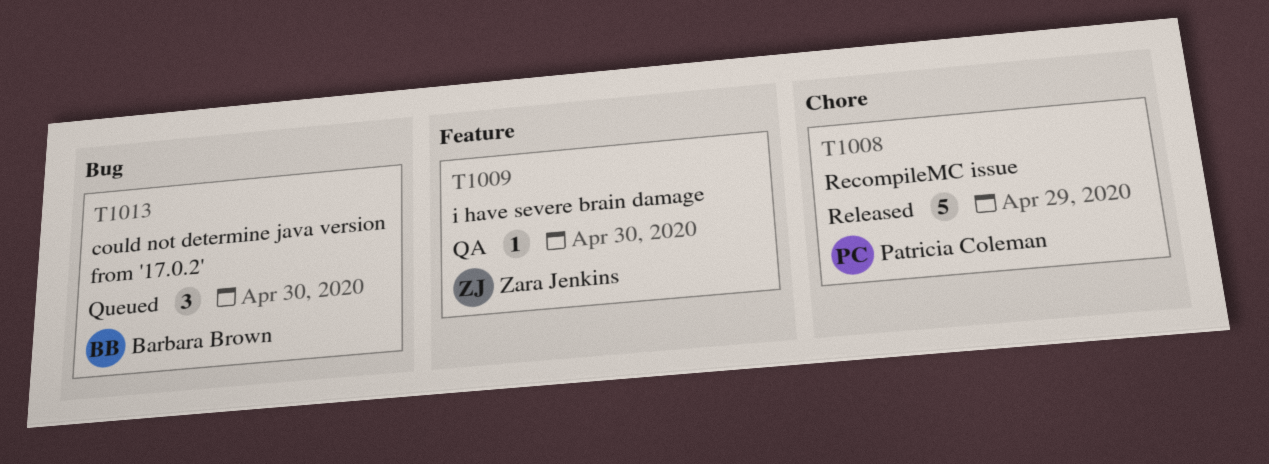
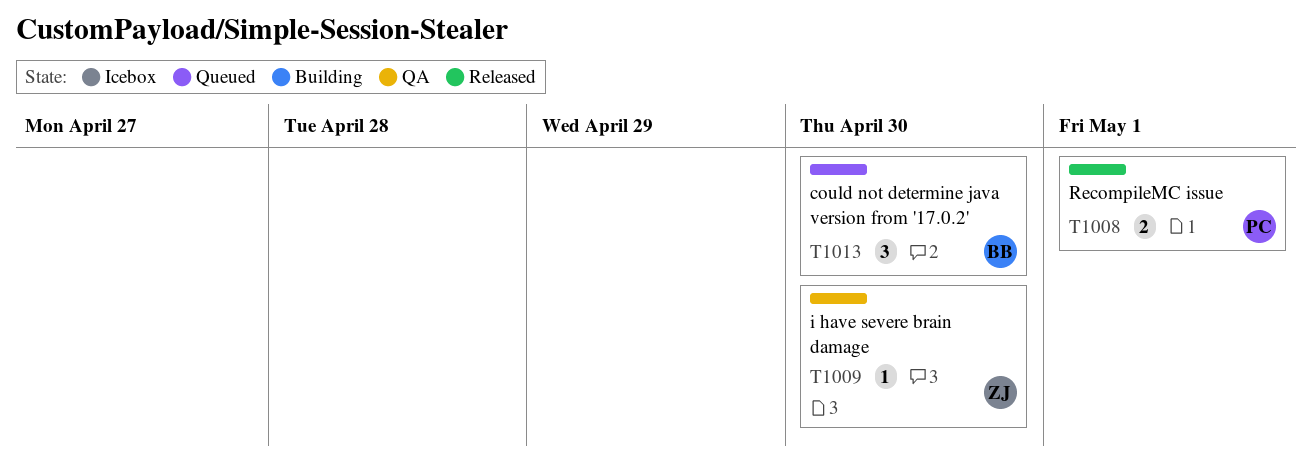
T1008, estimate: 5 -> 2
T1008, due: Apr 29 -> May 1

